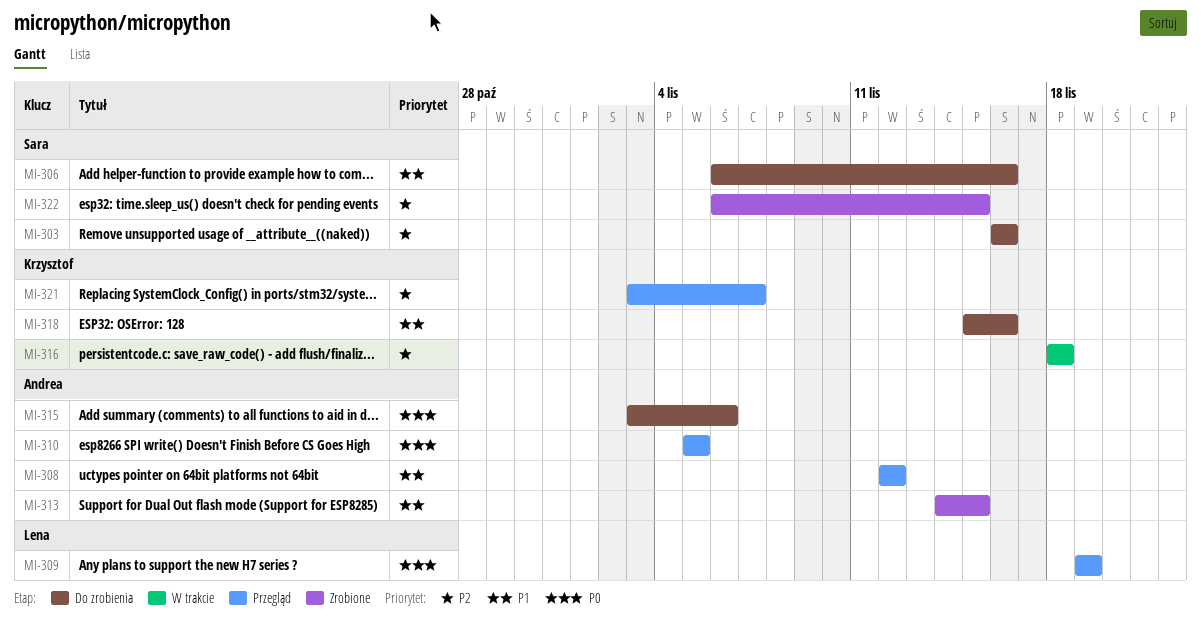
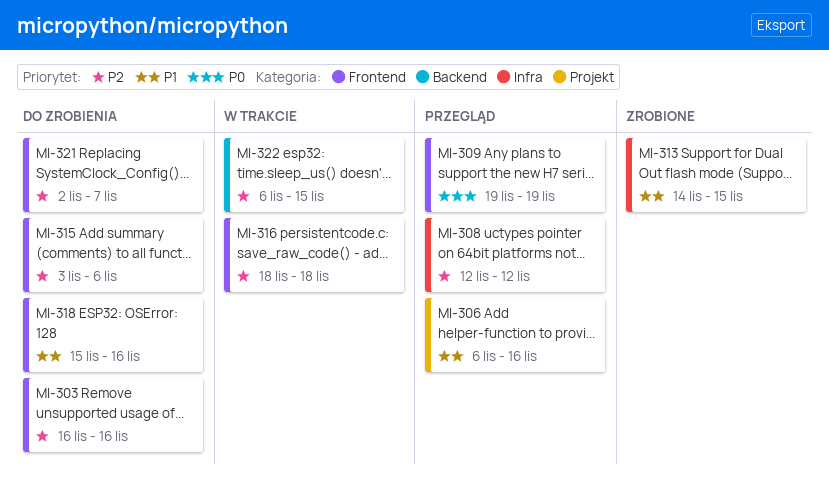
MI-306, status: Do zrobienia -> Przegląd
MI-308, priority: P1 -> P2
MI-310: present -> none
MI-315, priority: P0 -> P2
MI-321, status: Przegląd -> Do zrobienia
MI-321, start: Nov 3 -> Nov 2
MI-322, status: Zrobione -> W trakcie

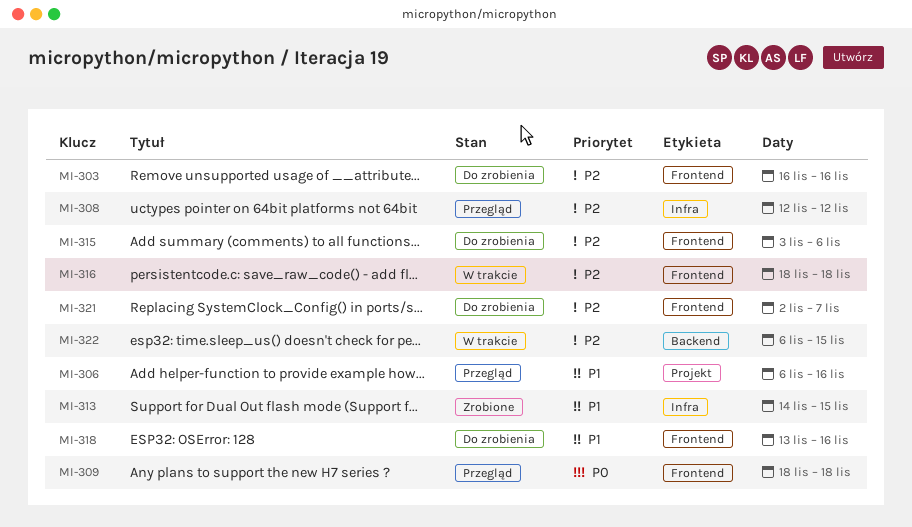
MI-309, start: Nov 19 -> Nov 18
MI-309, due: Nov 19 -> Nov 18
MI-318, start: Nov 15 -> Nov 13

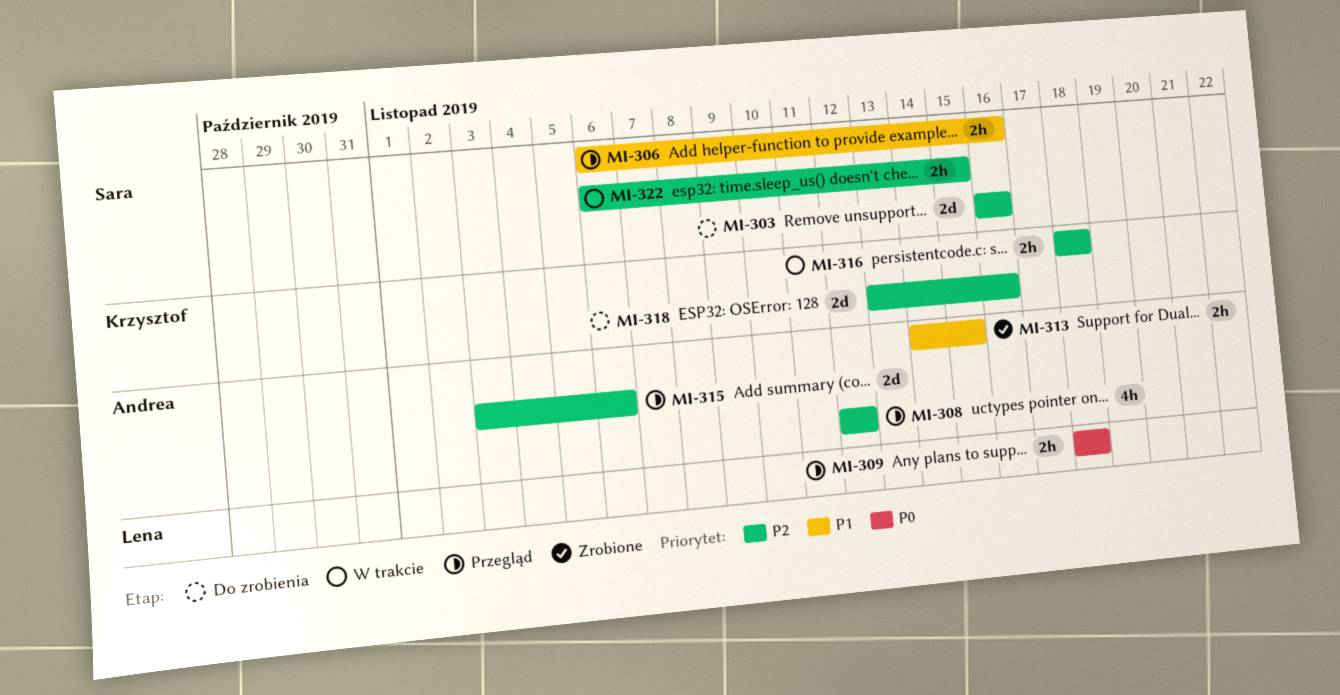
MI-315, status: Do zrobienia -> Przegląd
MI-318, priority: P1 -> P2
MI-321: present -> none

